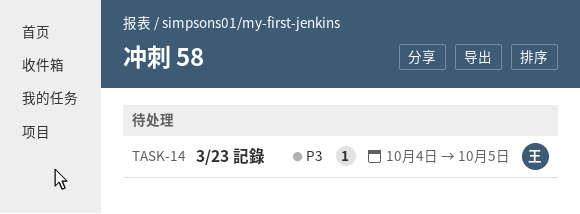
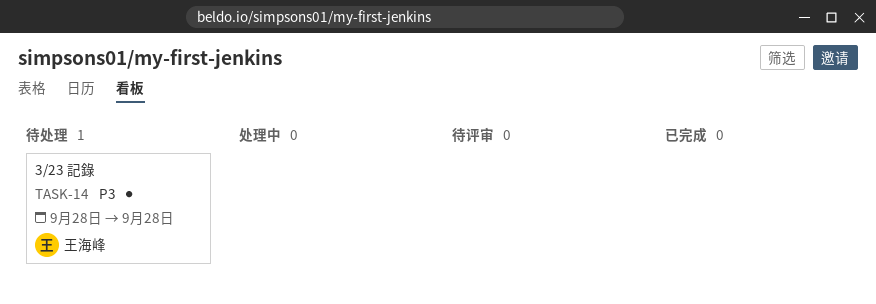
TASK-14, start: Oct 4 -> Sep 28
TASK-14, due: Oct 5 -> Sep 28

